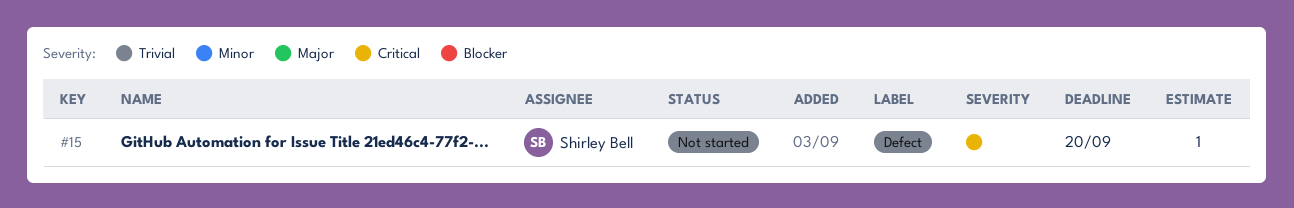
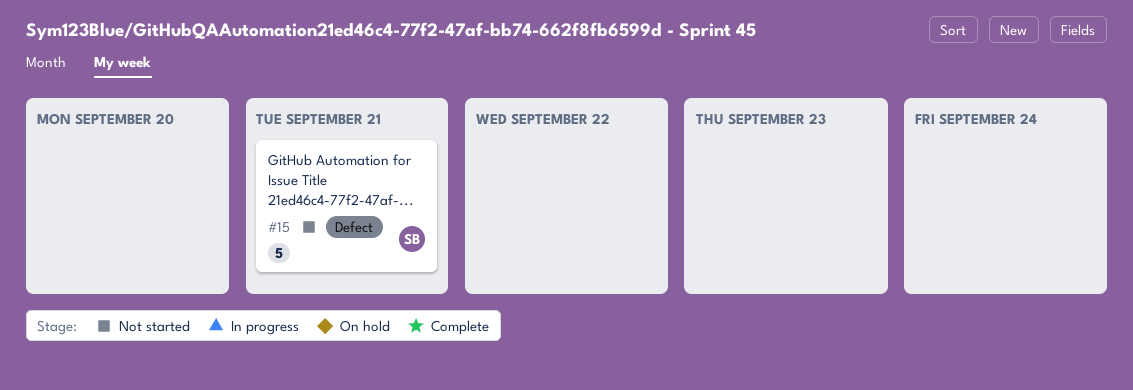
#15, estimate: 1 -> 5
#15, due: Sep 20 -> Sep 21

